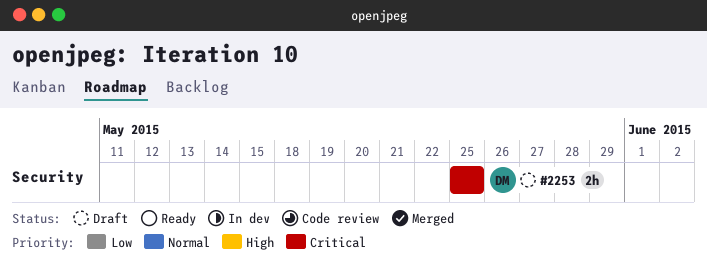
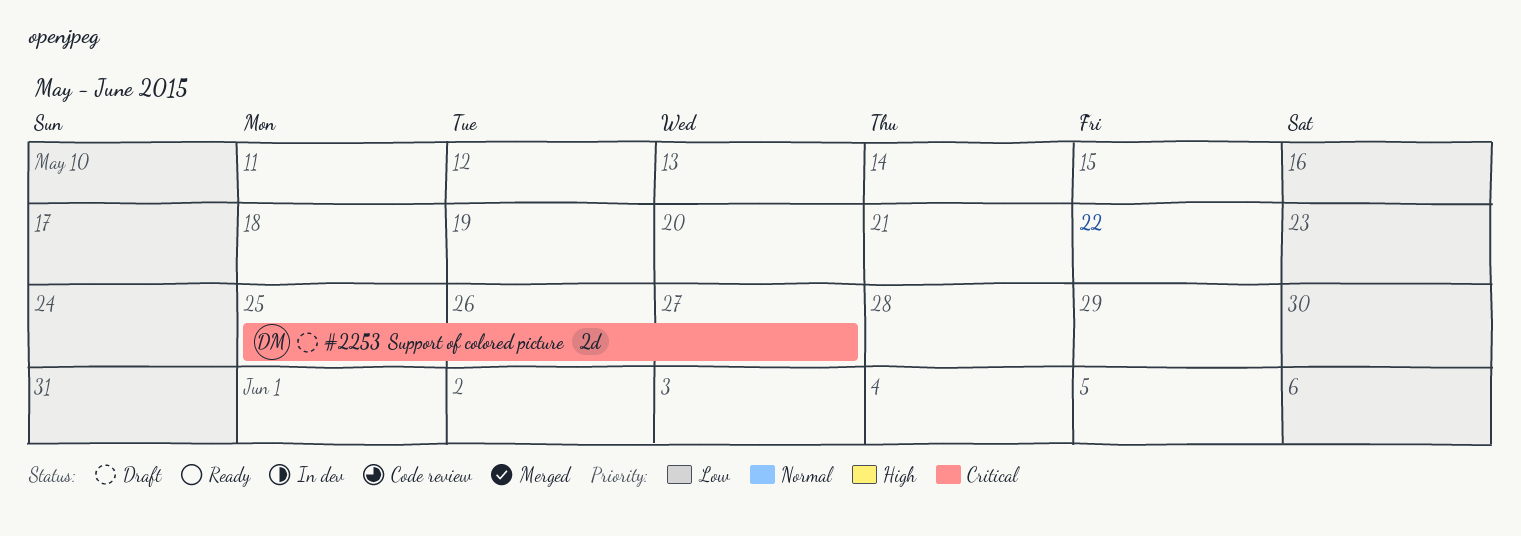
#2253, estimate: 2h -> 2d
#2253, due: May 25 -> May 27

